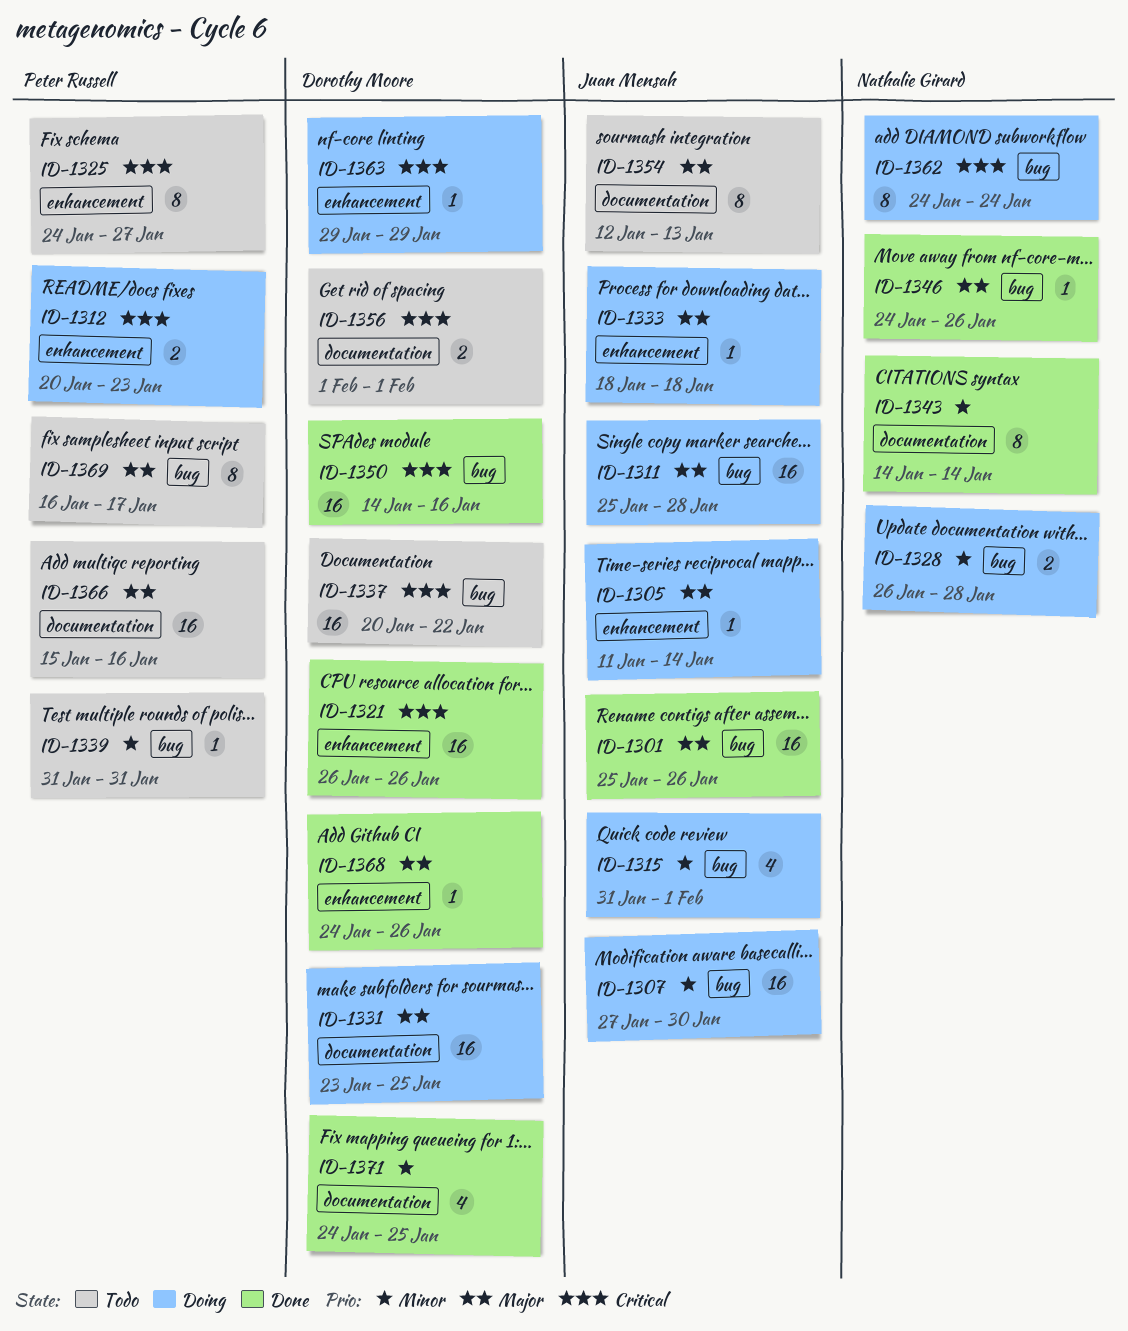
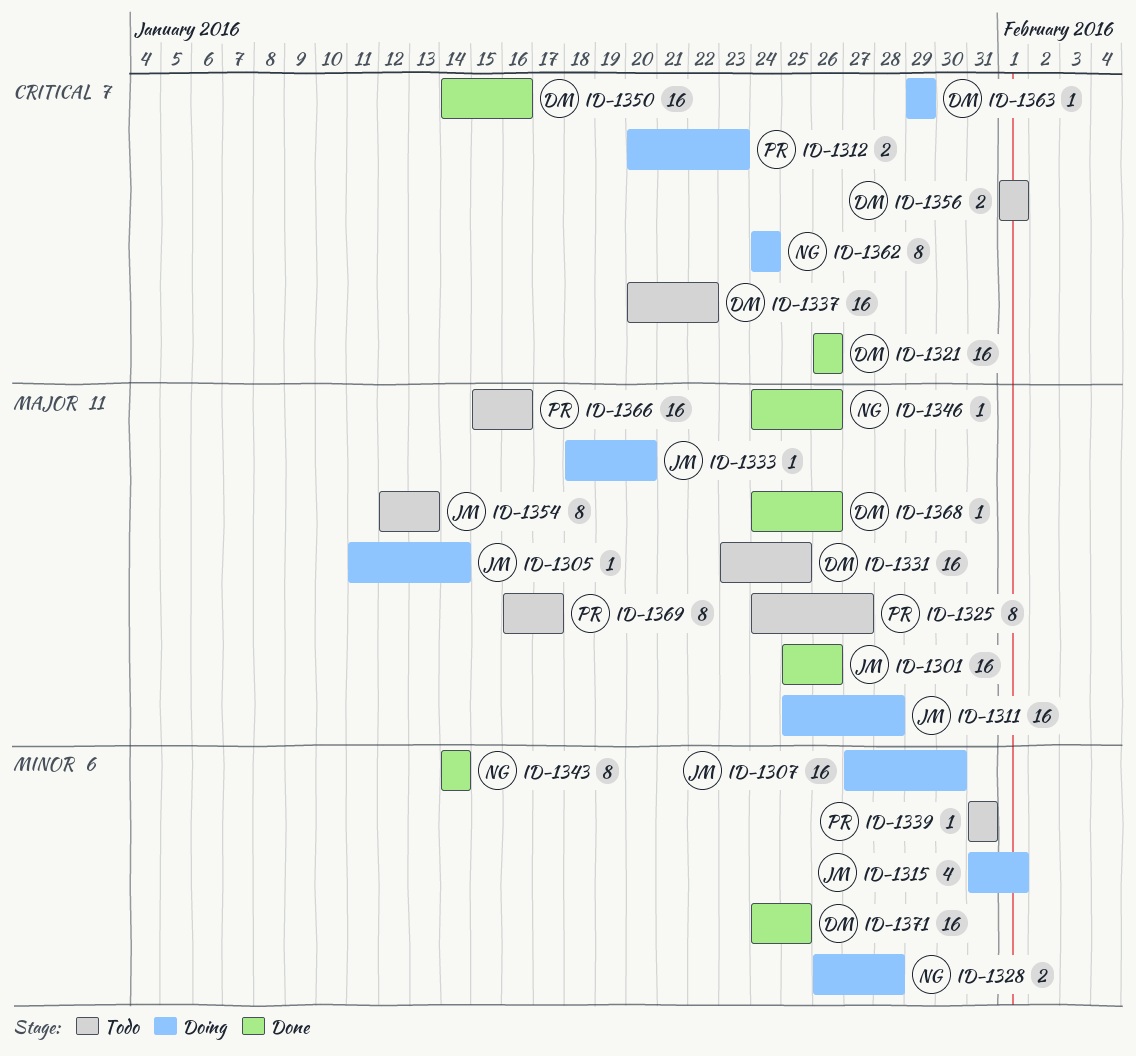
ID-1325, priority: Critical -> Major
ID-1331, status: Doing -> Todo
ID-1333, due: Jan 18 -> Jan 20
ID-1371, estimate: 4 -> 16

